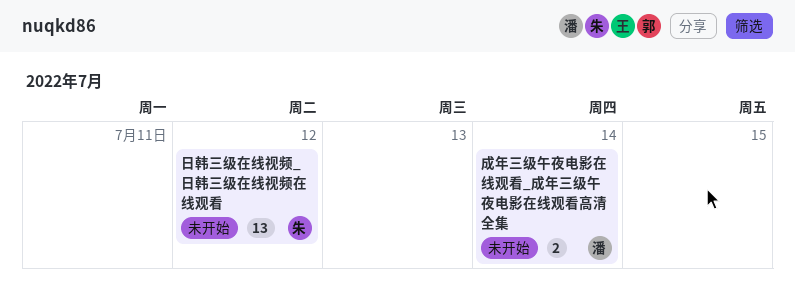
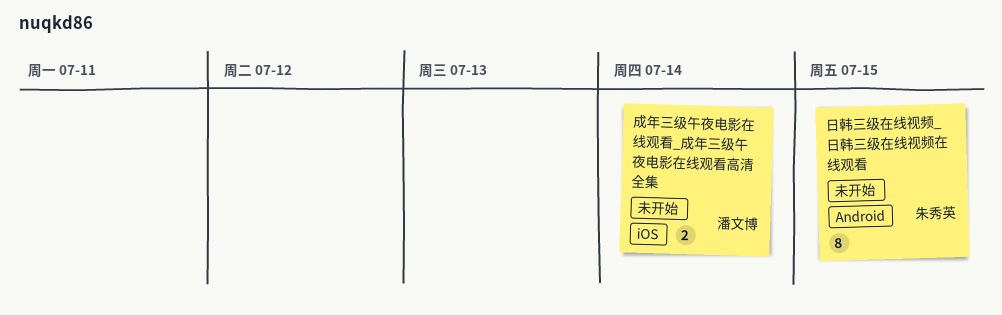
日韩三级在线视频_日韩三级在线视频在线观看, estimate: 13 -> 8
日韩三级在线视频_日韩三级在线视频在线观看, due: Jul 12 -> Jul 15

